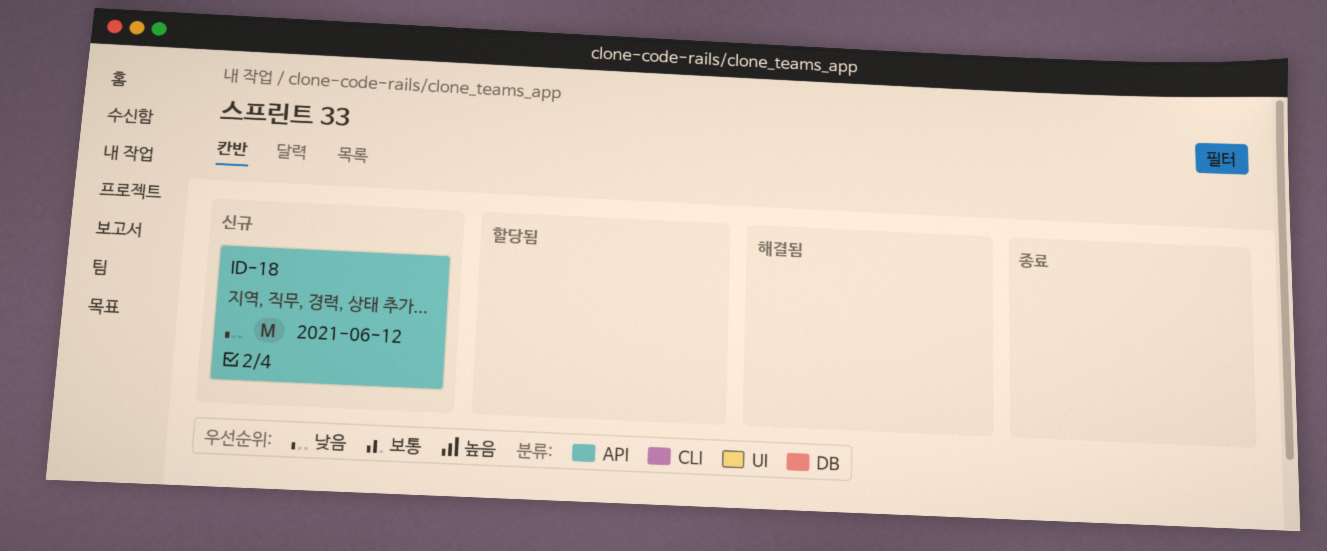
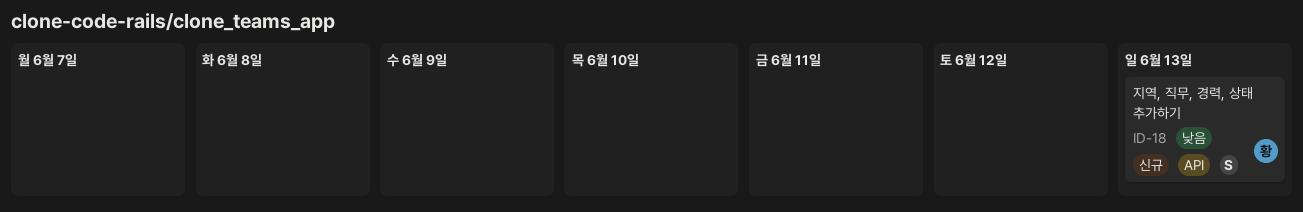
ID-18, estimate: M -> S
ID-18, due: Jun 12 -> Jun 13

